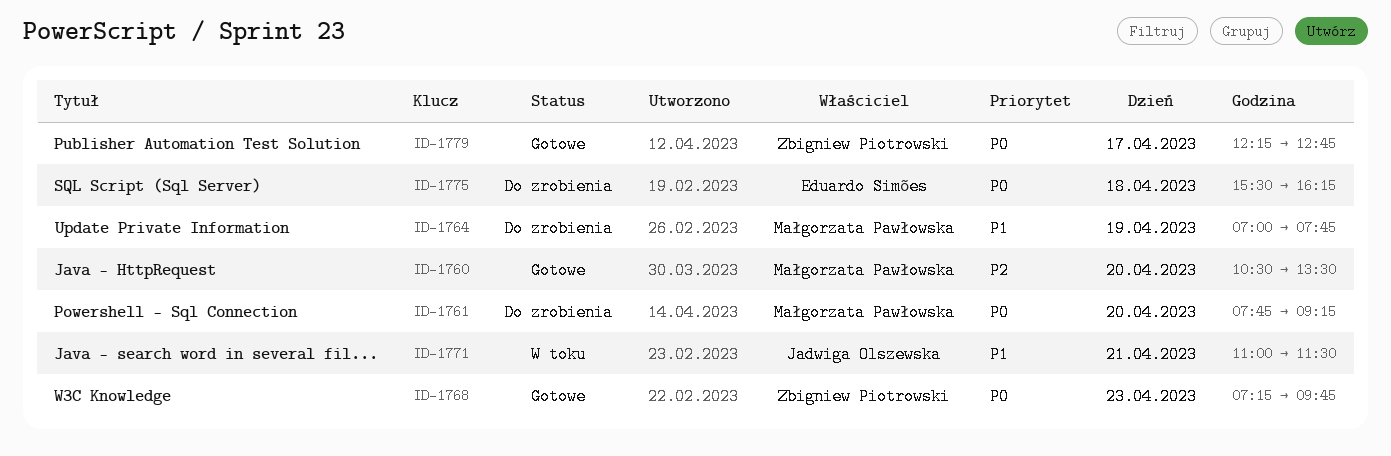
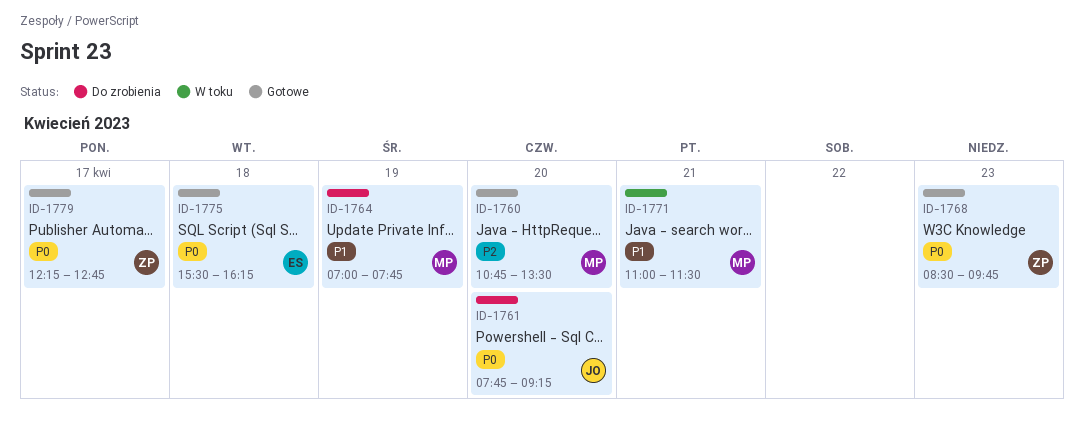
ID-1760, begins: 10:30 -> 10:45
ID-1761, owner: Małgorzata Pawłowska -> Jadwiga Olszewska
ID-1768, begins: 07:15 -> 08:30
ID-1771, owner: Jadwiga Olszewska -> Małgorzata Pawłowska
ID-1775, status: Do zrobienia -> Gotowe

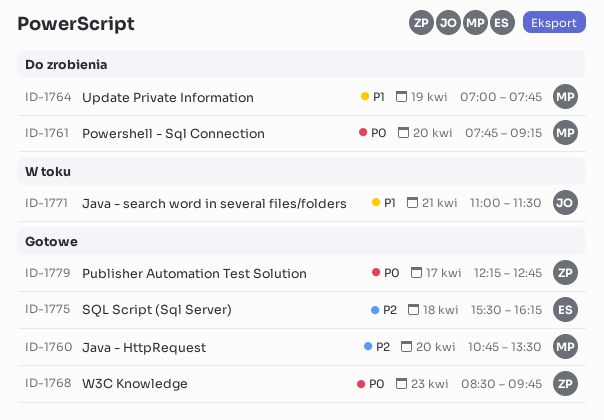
ID-1761, owner: JO -> MP
ID-1771, owner: MP -> JO
ID-1775, priority: P0 -> P2

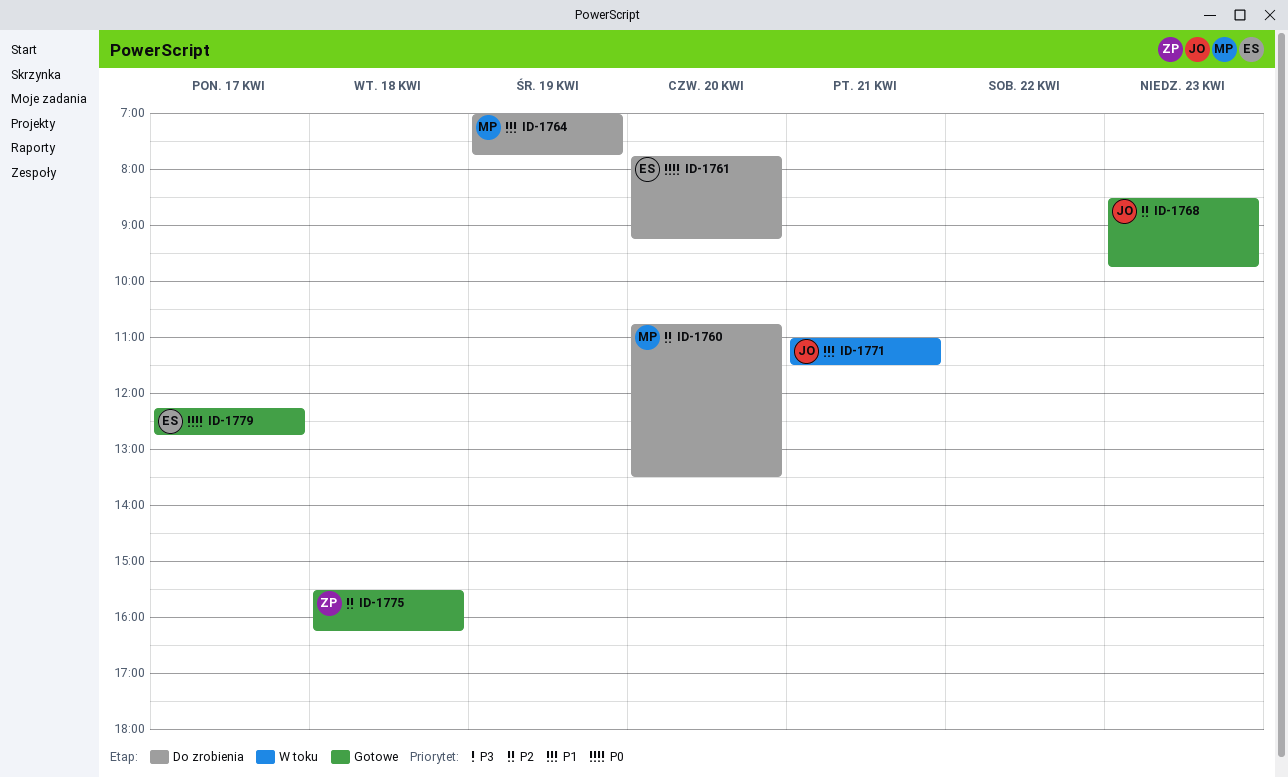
ID-1760, status: Gotowe -> Do zrobienia
ID-1761, owner: MP -> ES
ID-1768, owner: ZP -> JO
ID-1768, priority: P0 -> P2
ID-1775, owner: ES -> ZP
ID-1779, owner: ZP -> ES

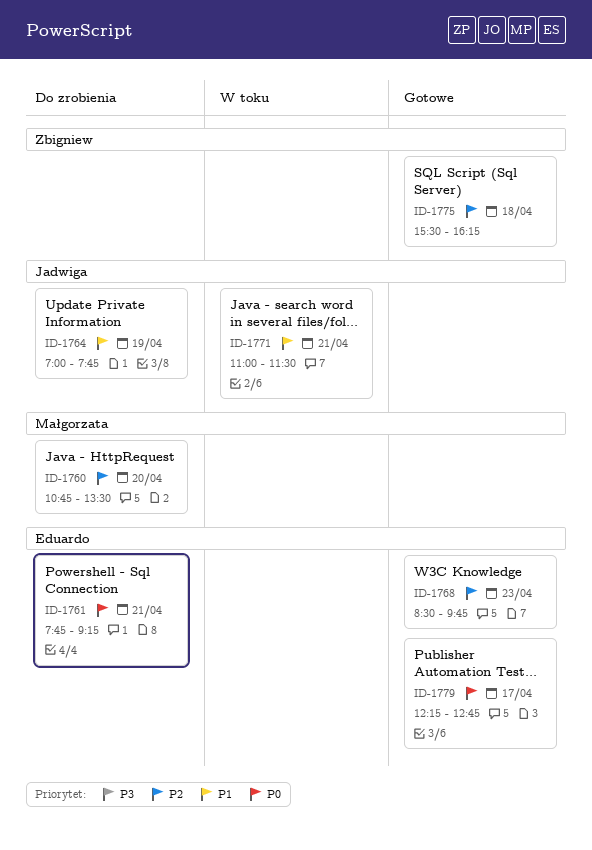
ID-1761, day: Apr 20 -> Apr 21
ID-1764, owner: Małgorzata -> Jadwiga
ID-1768, owner: Jadwiga -> Eduardo

